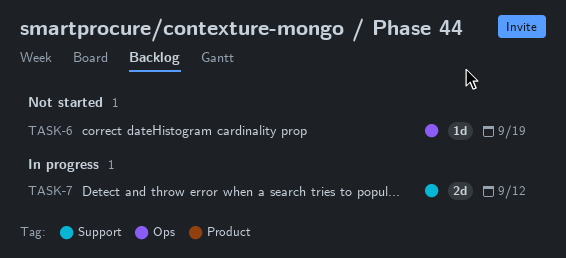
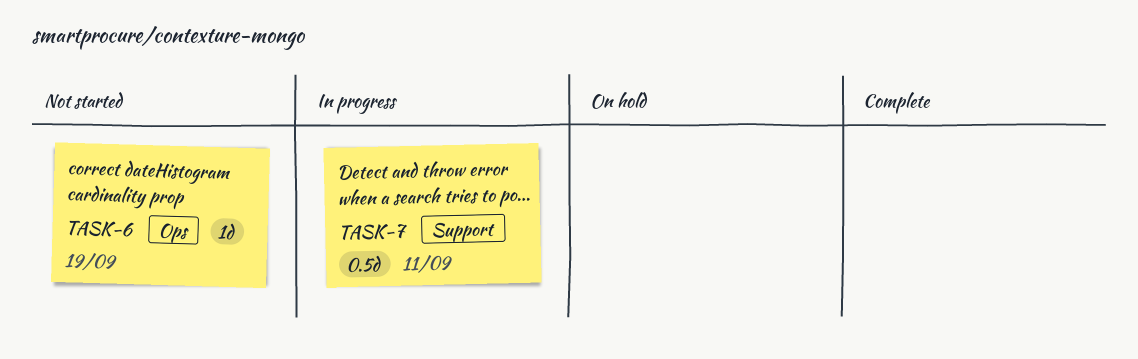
TASK-7, estimate: 2d -> 0.5d
TASK-7, due: Sep 12 -> Sep 11

